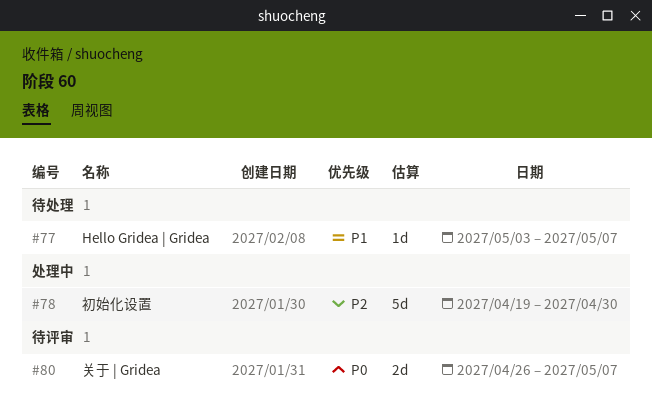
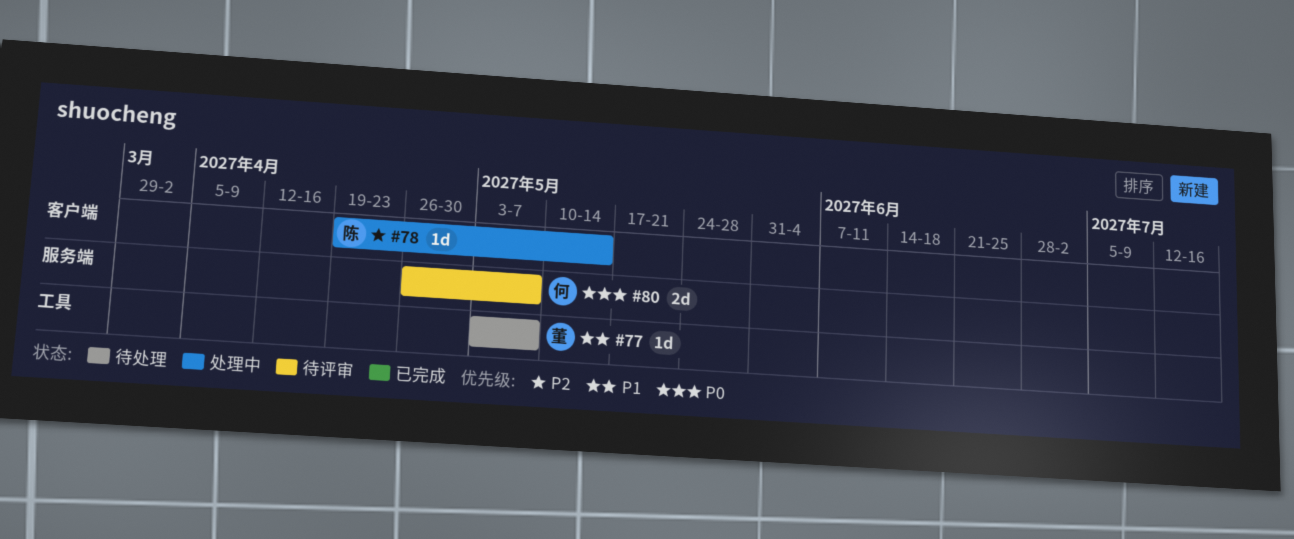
#78, estimate: 5d -> 1d
#78, due: Apr 30 -> May 14

